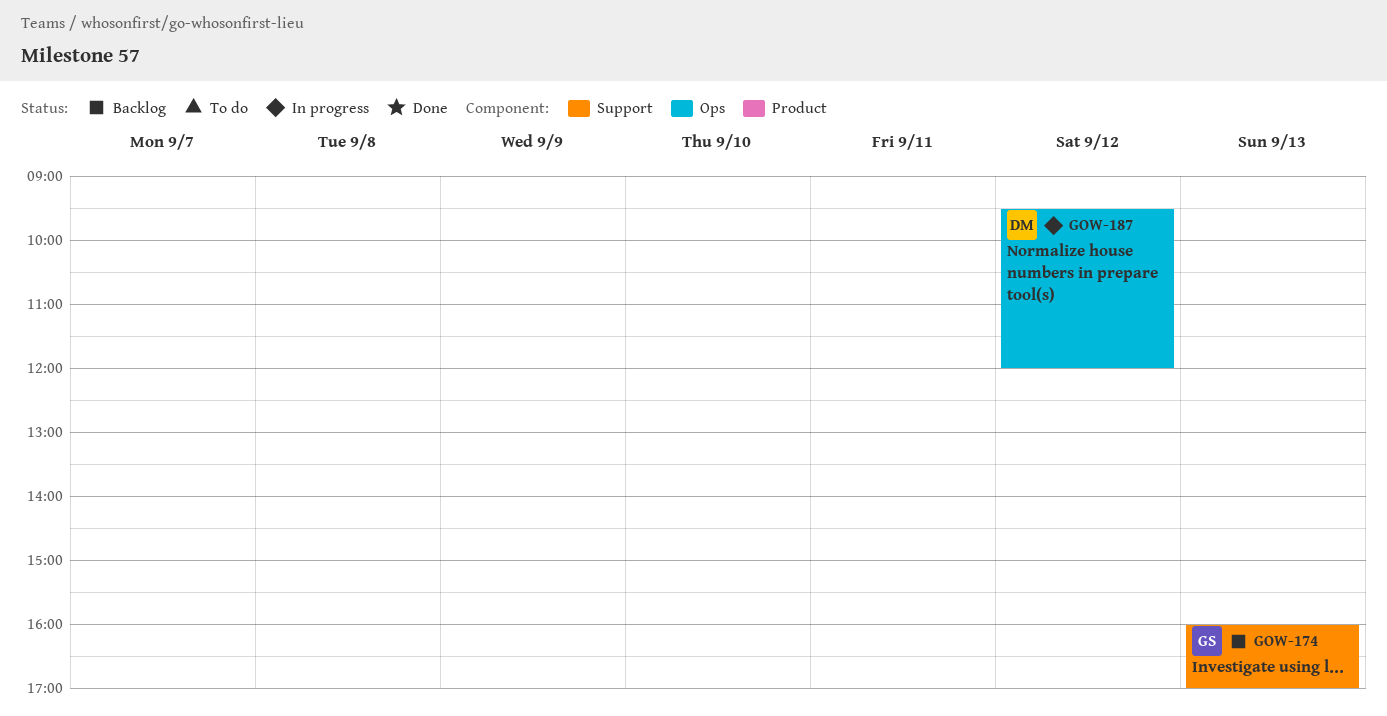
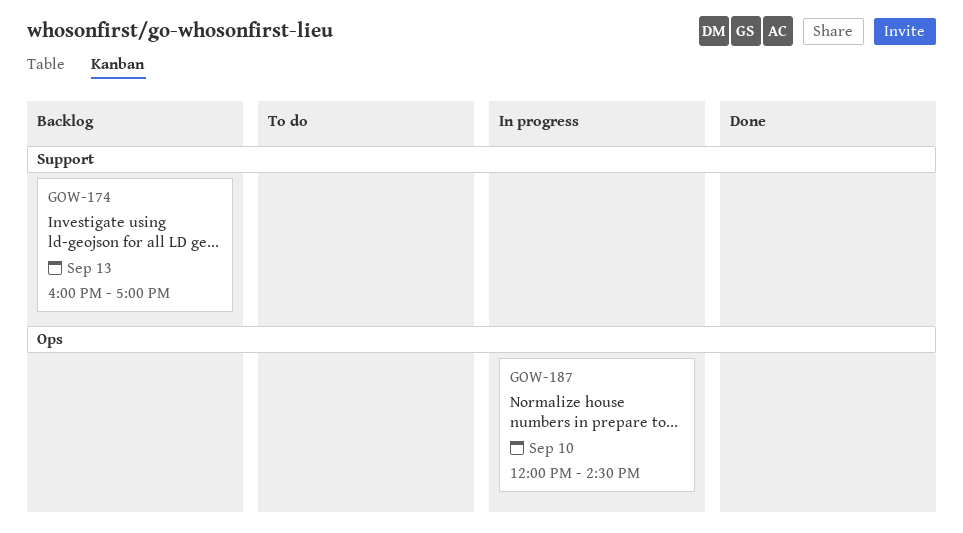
GOW-187, day: Sep 12 -> Sep 10
GOW-187, begins: 09:30 -> 12:00
GOW-187, ends: 12:00 -> 14:30

